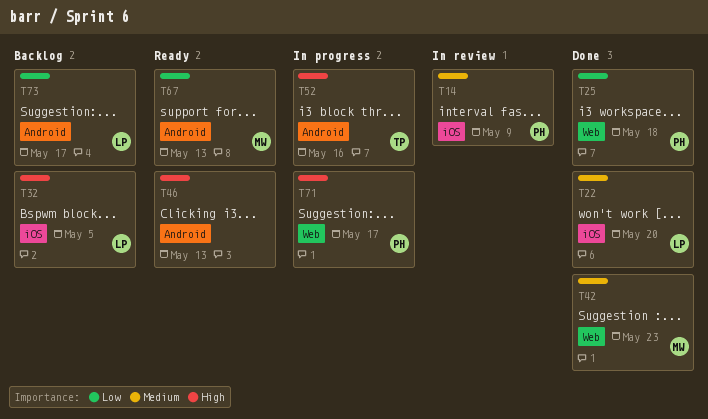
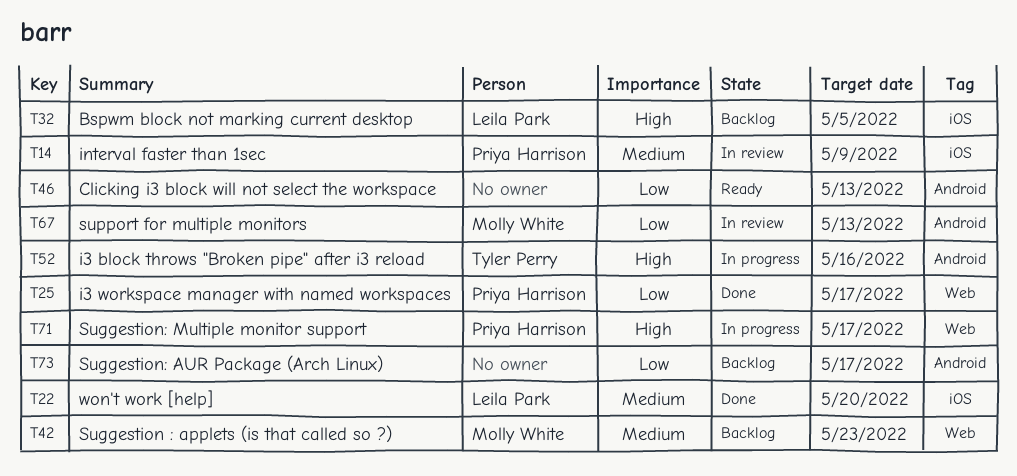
T25, due: May 18 -> May 17
T42, status: Done -> Backlog
T46, priority: High -> Low
T67, status: Ready -> In review
T73, owner: Leila Park -> none

